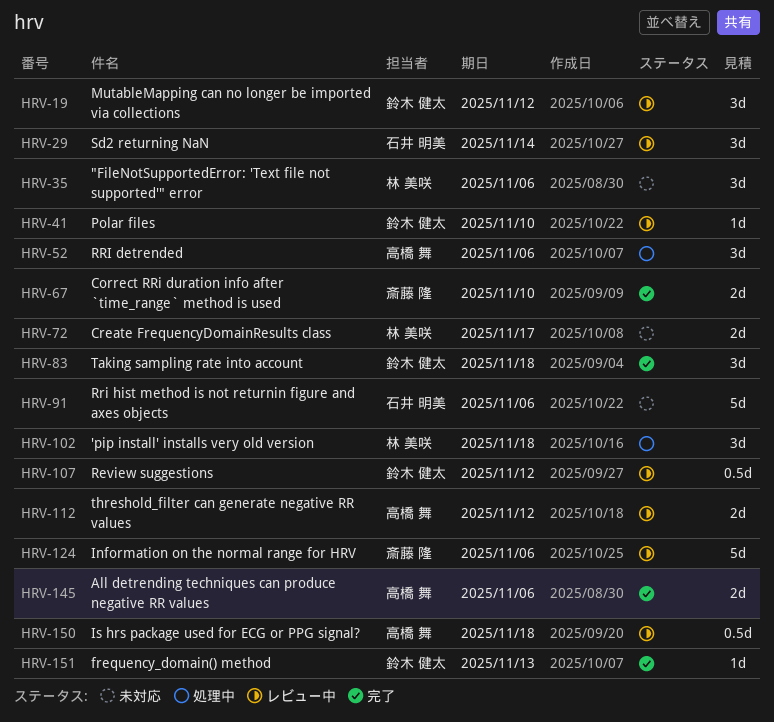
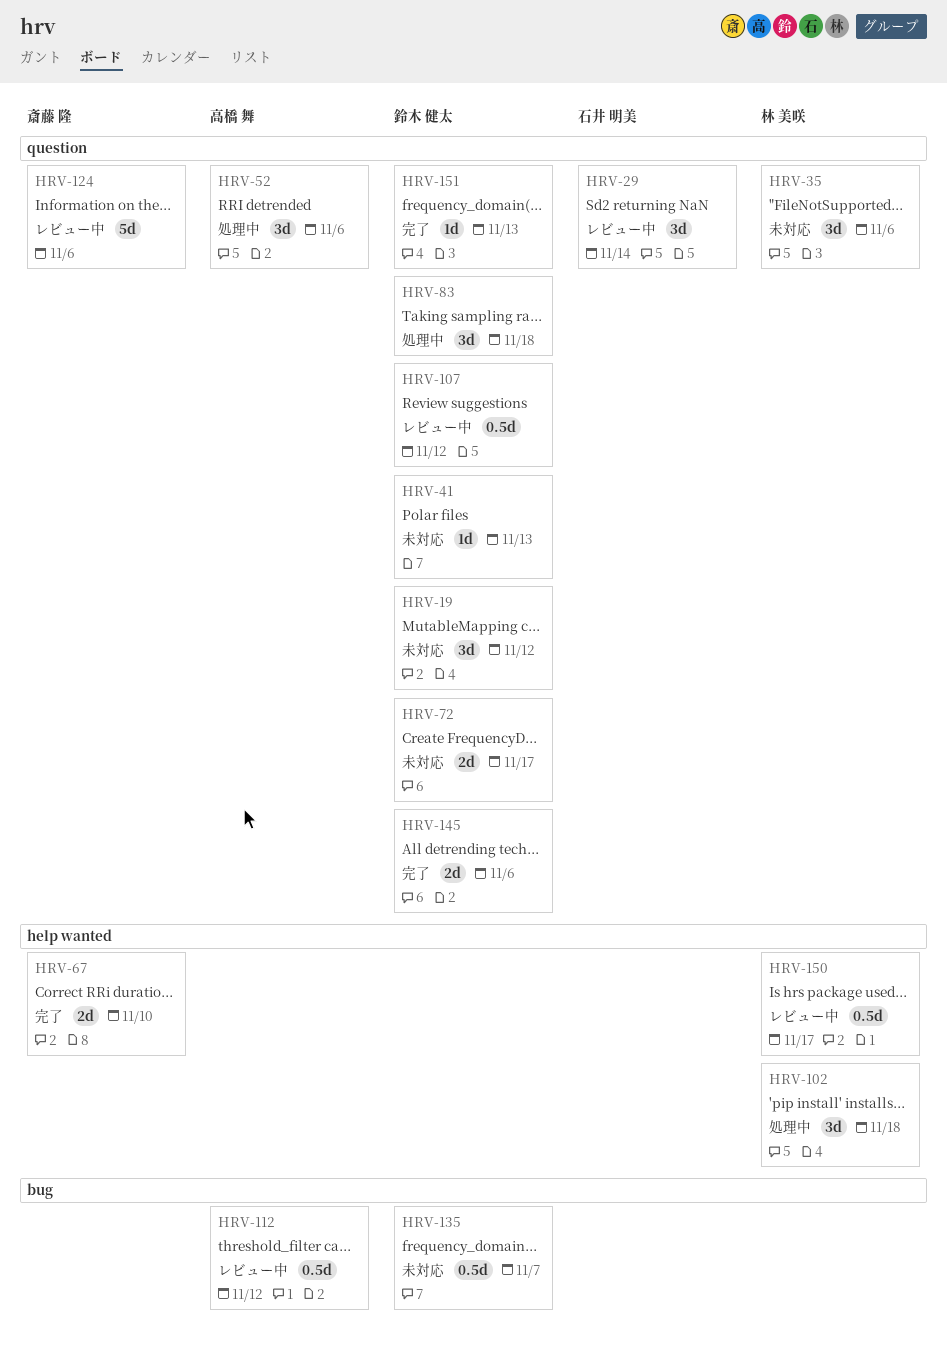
HRV-19, status: レビュー中 -> 未対応
HRV-41, status: レビュー中 -> 未対応
HRV-41, due: Nov 10 -> Nov 13
HRV-72, owner: 林 美咲 -> 鈴木 健太
HRV-83, status: 完了 -> 処理中
HRV-91: present -> none
HRV-112, estimate: 2d -> 0.5d
HRV-135: none -> present
HRV-145, owner: 高橋 舞 -> 鈴木 健太
HRV-150, owner: 高橋 舞 -> 林 美咲
HRV-150, due: Nov 18 -> Nov 17

